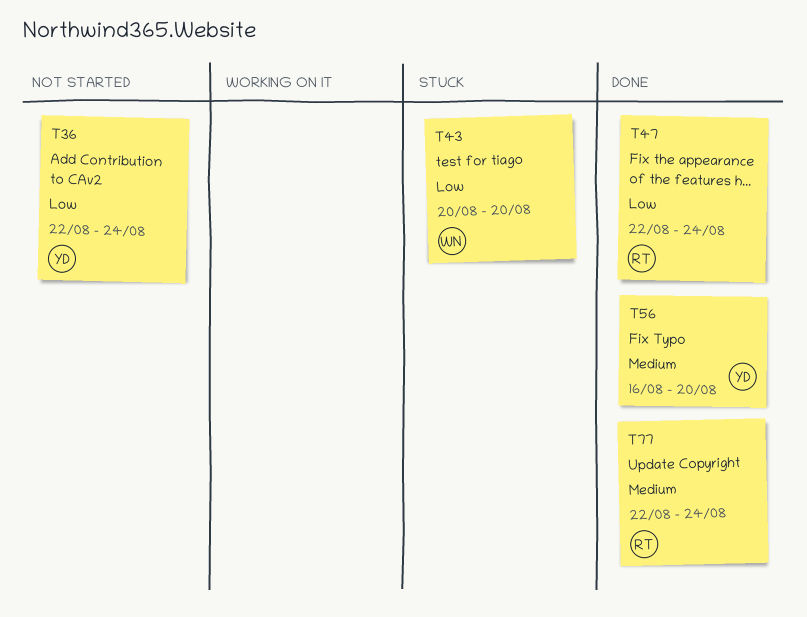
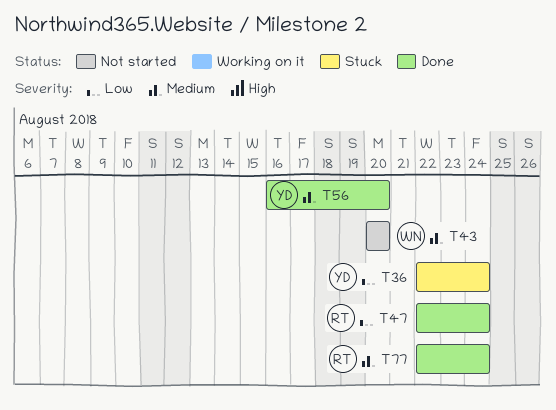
T36, status: Not started -> Stuck
T43, status: Stuck -> Not started
T43, priority: Low -> Medium

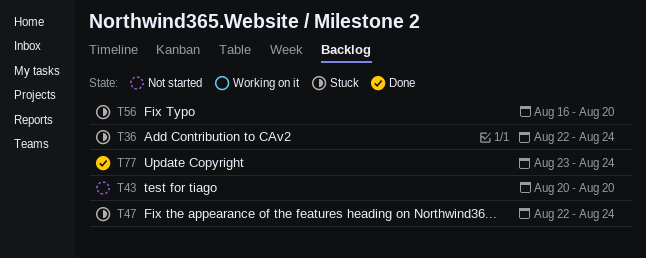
T47, status: Done -> Stuck
T56, status: Done -> Stuck
T77, start: Aug 22 -> Aug 23

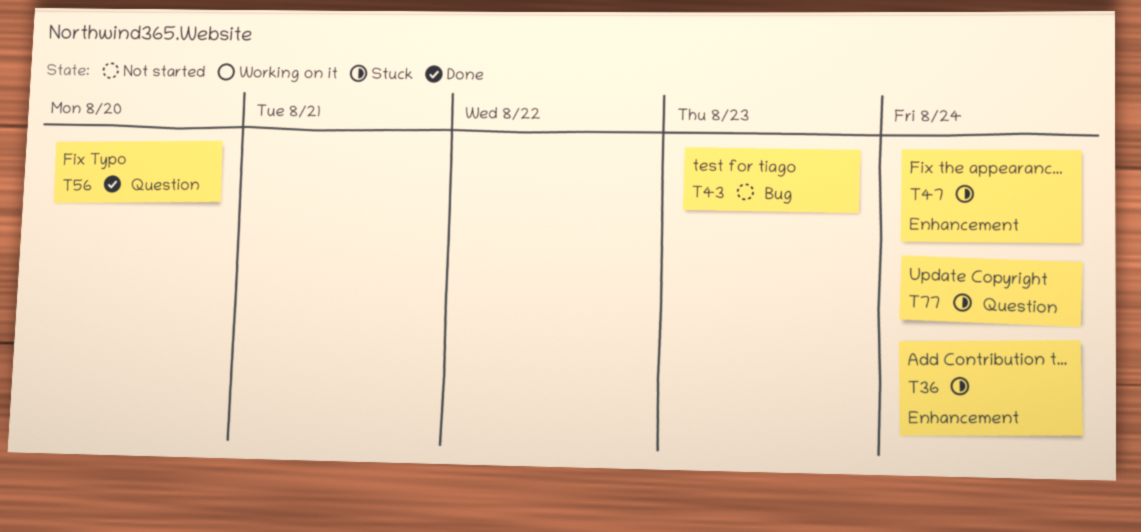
T43, due: Aug 20 -> Aug 23
T56, status: Stuck -> Done
T77, status: Done -> Stuck

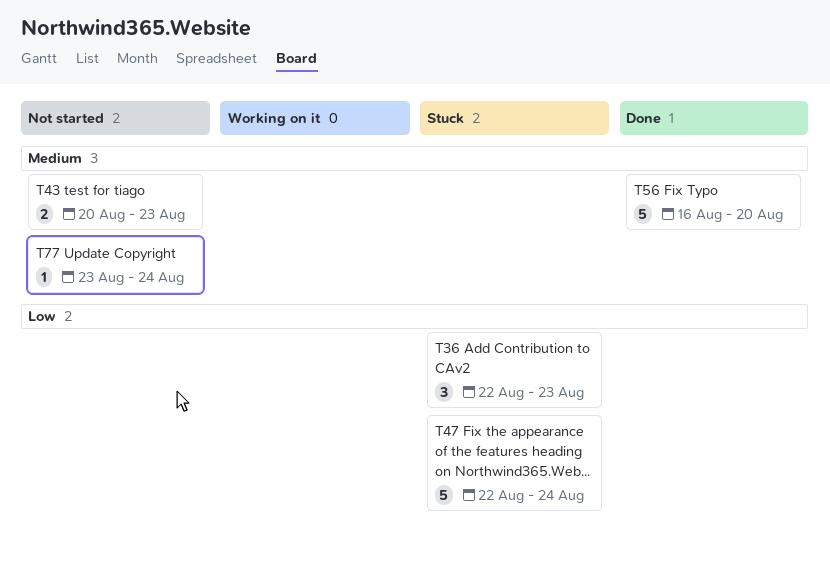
T36, due: Aug 24 -> Aug 23
T77, status: Stuck -> Not started

